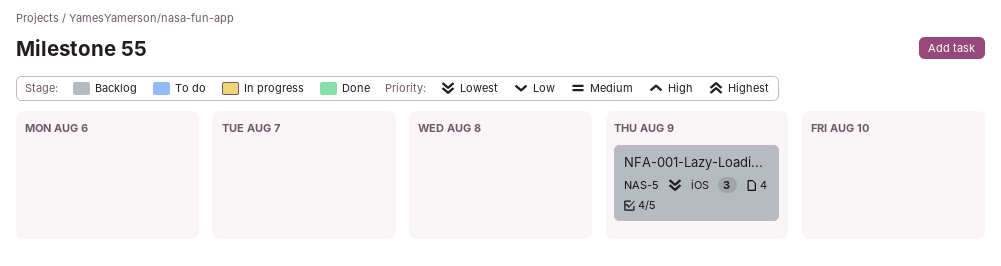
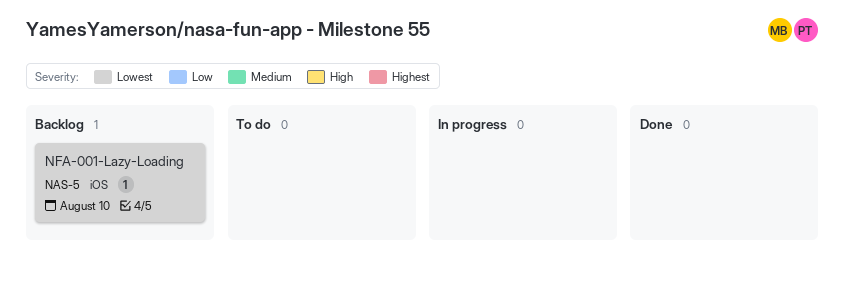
NAS-5, estimate: 3 -> 1
NAS-5, due: Aug 9 -> Aug 10

